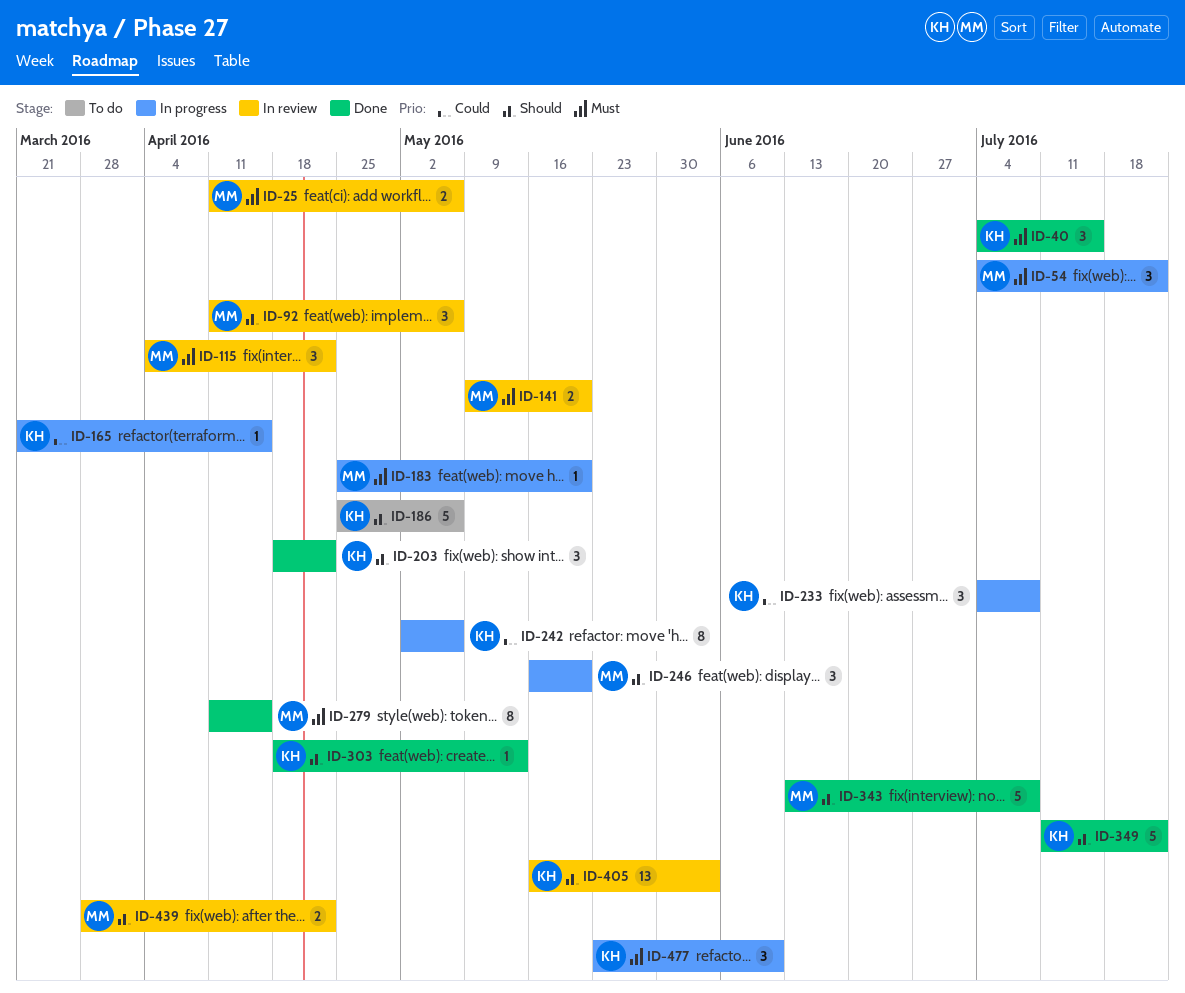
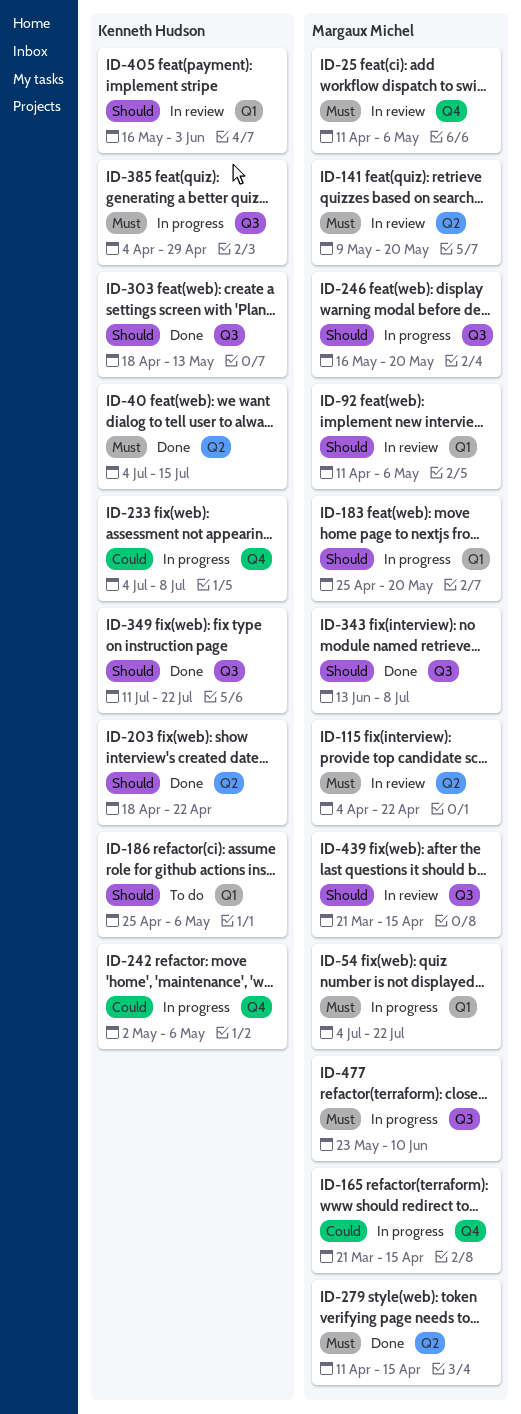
ID-165, owner: Kenneth Hudson -> Margaux Michel
ID-183, priority: Must -> Should
ID-385: none -> present
ID-439, start: Mar 28 -> Mar 21
ID-439, due: Apr 22 -> Apr 15
ID-477, owner: Kenneth Hudson -> Margaux Michel

